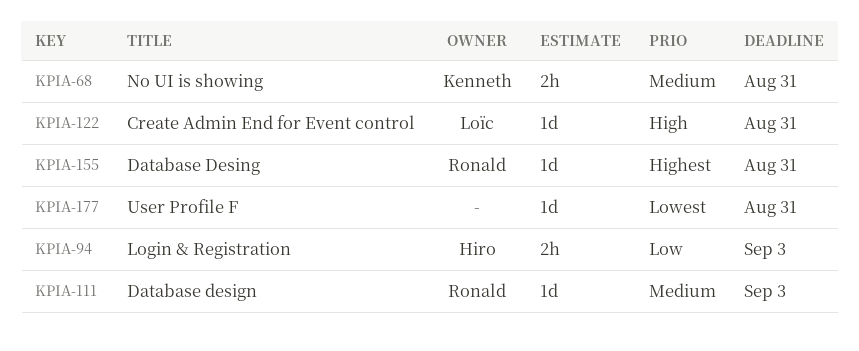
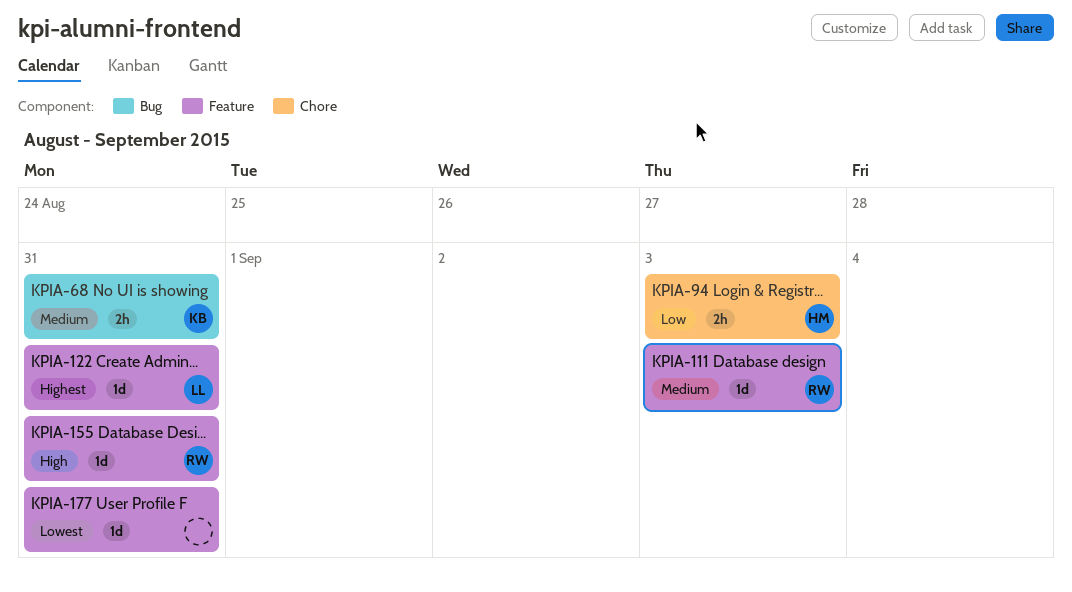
KPIA-122, priority: High -> Highest
KPIA-155, priority: Highest -> High

